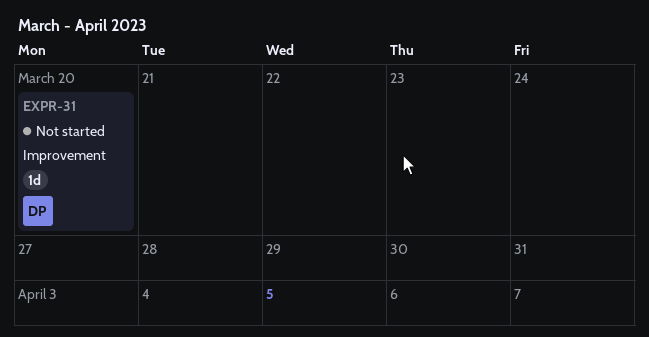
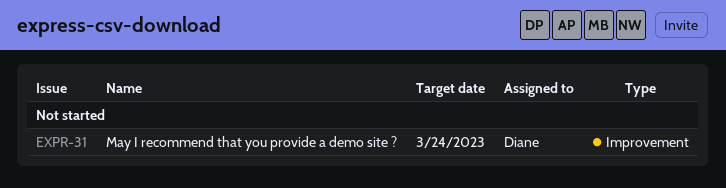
EXPR-31, due: Mar 20 -> Mar 24

